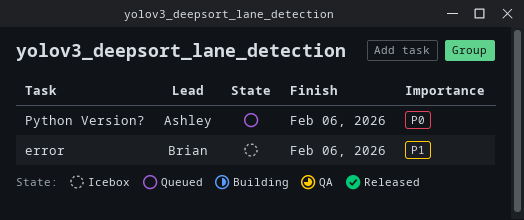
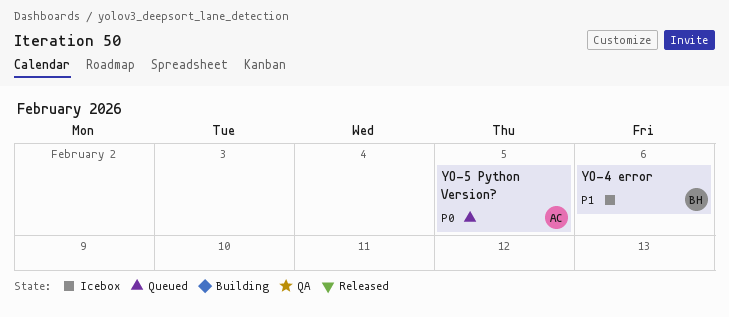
Python Version?, due: Feb 6 -> Feb 5

